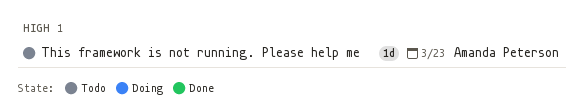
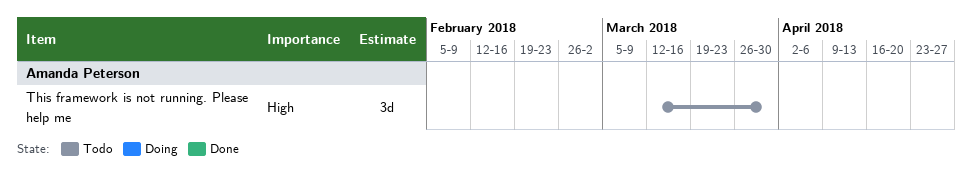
This framework is not running. Please help me, estimate: 1d -> 3d
This framework is not running. Please help me, due: Mar 23 -> Mar 30

